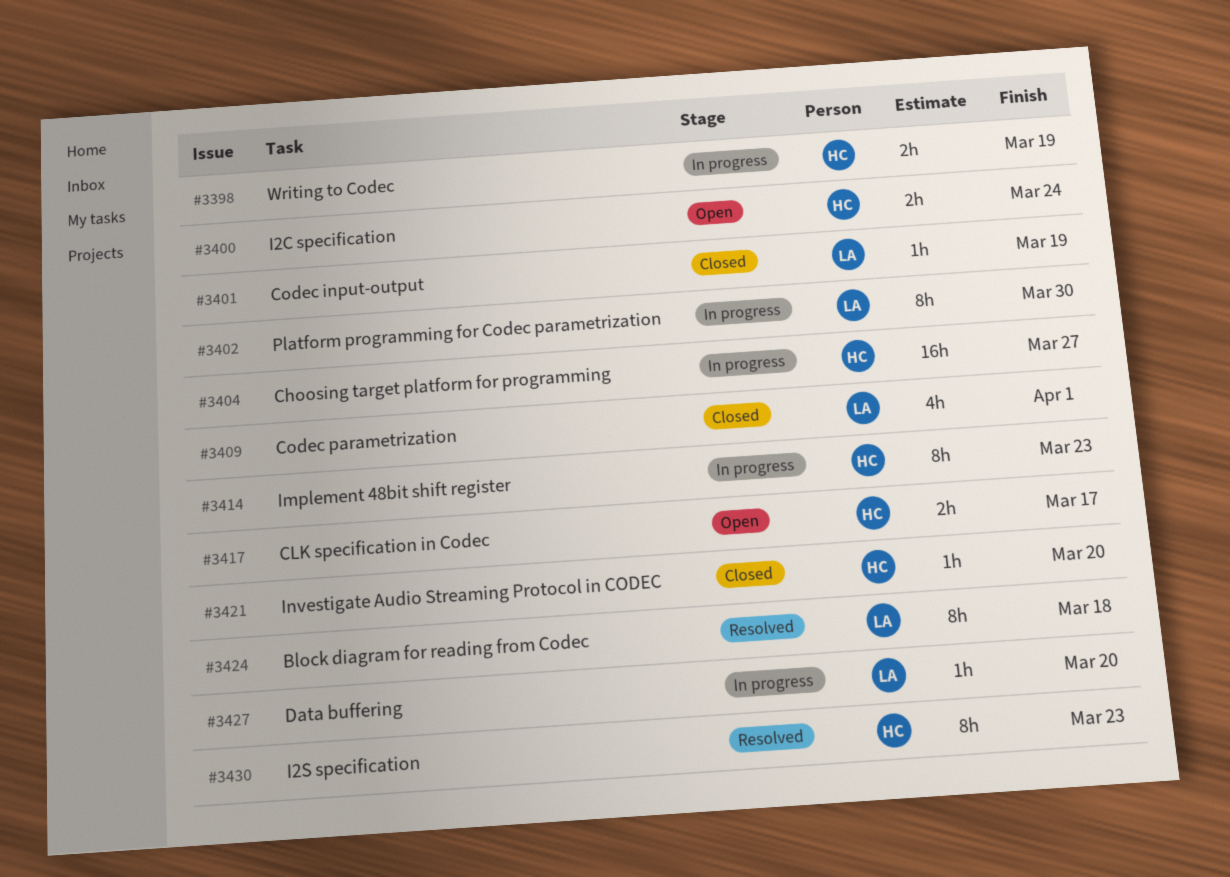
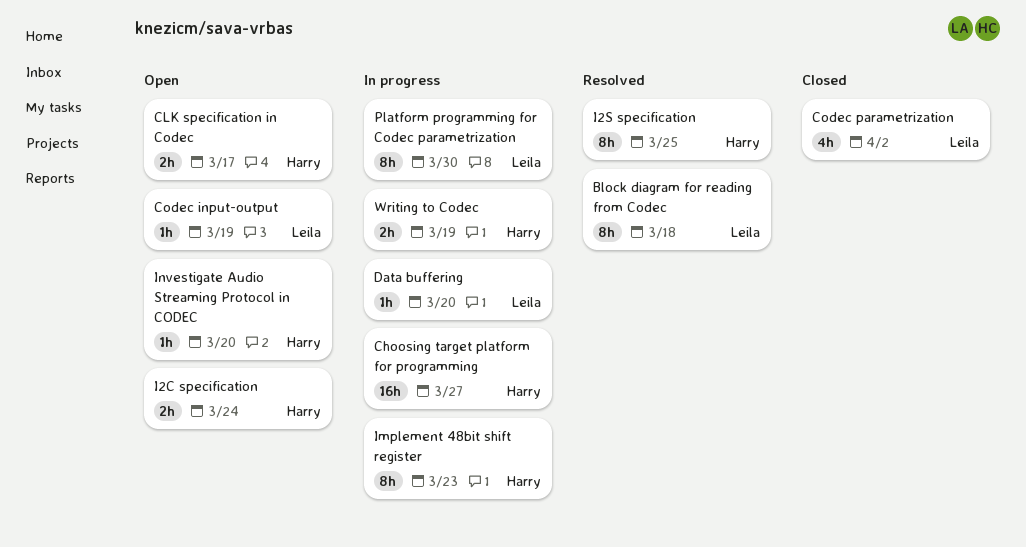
Codec input-output, status: Closed -> Open
Codec parametrization, due: Apr 1 -> Apr 2
I2S specification, due: Mar 23 -> Mar 25
Investigate Audio Streaming Protocol in CODEC, status: Closed -> Open

